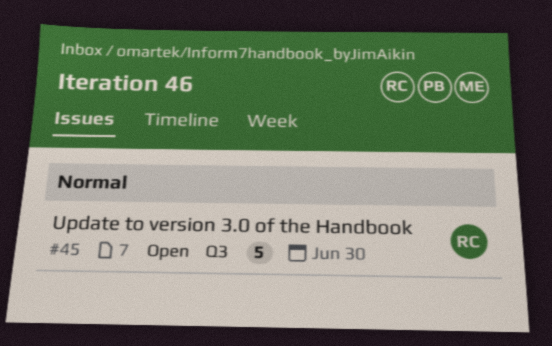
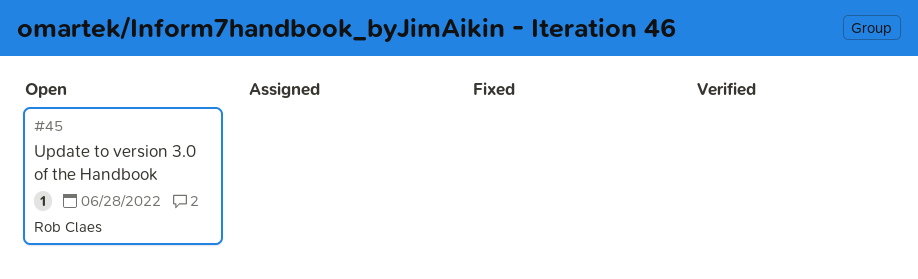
#45, estimate: 5 -> 1
#45, due: Jun 30 -> Jun 28

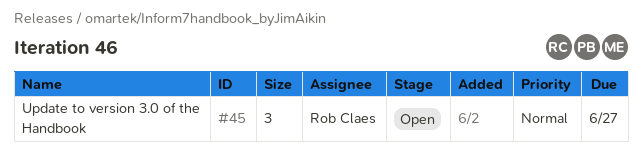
#45, estimate: 1 -> 3
#45, due: Jun 28 -> Jun 27

